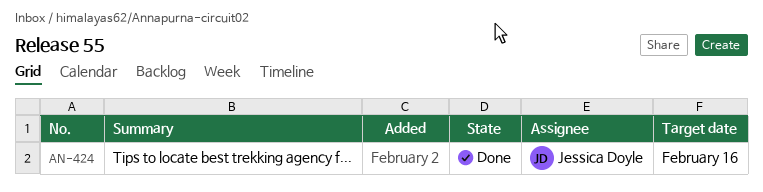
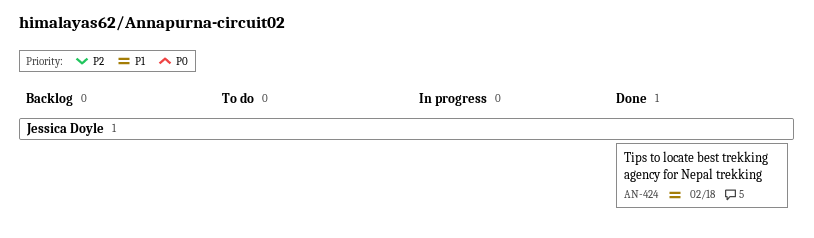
AN-424, due: Feb 16 -> Feb 18

